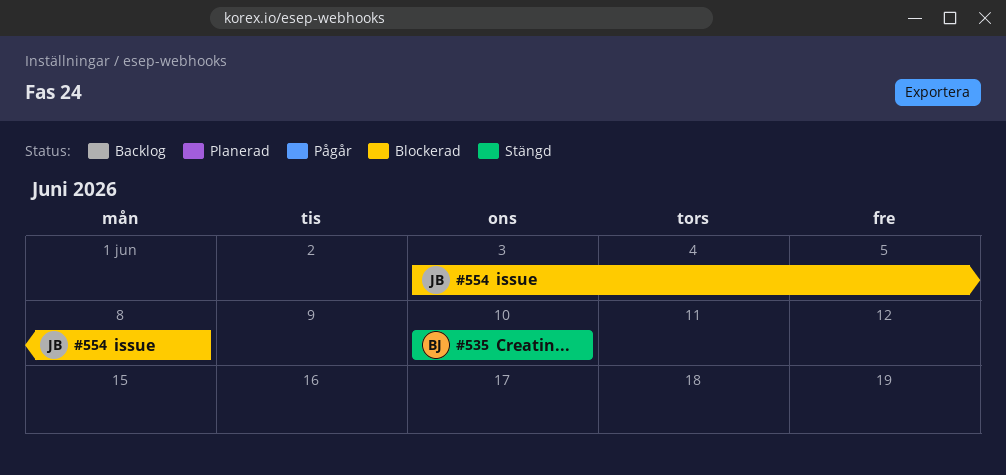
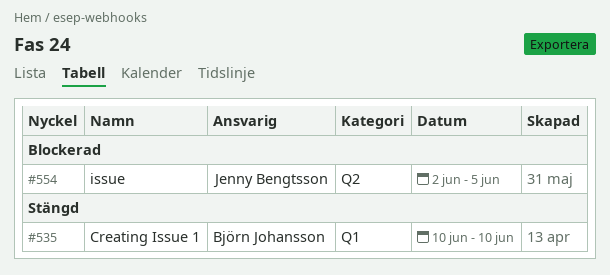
#554, start: Jun 3 -> Jun 2
#554, due: Jun 8 -> Jun 5

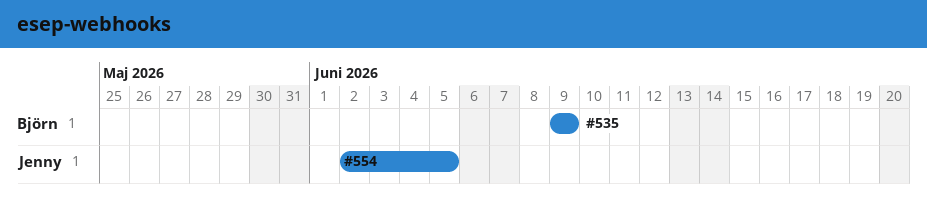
#535, start: Jun 10 -> Jun 9
#535, due: Jun 10 -> Jun 9

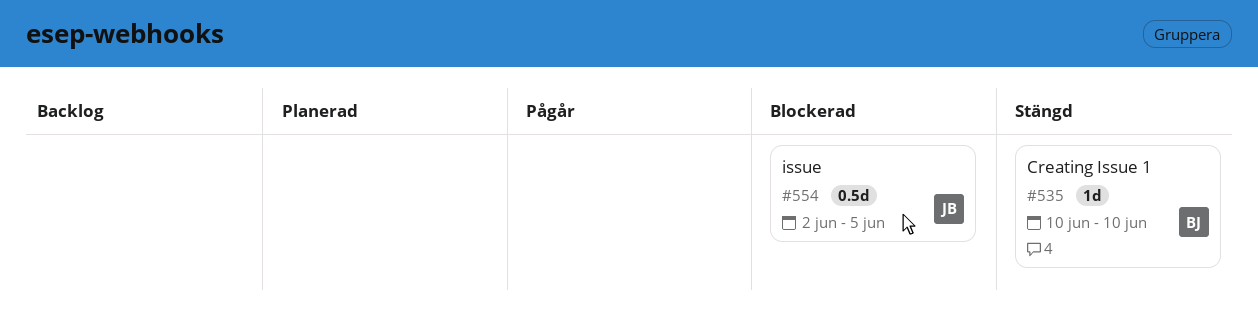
#535, start: Jun 9 -> Jun 10
#535, due: Jun 9 -> Jun 10

